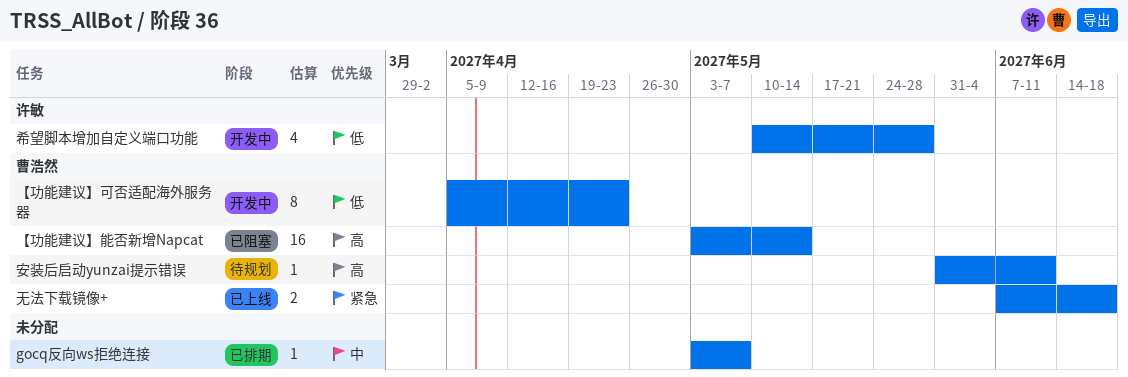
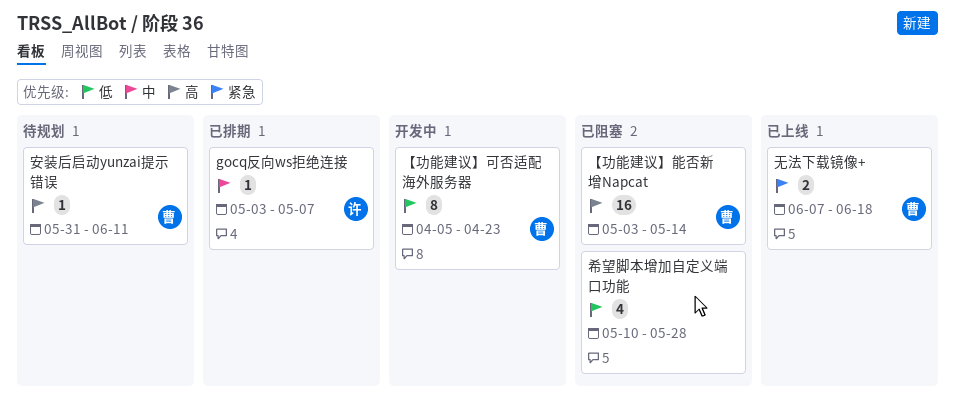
gocq反向ws拒绝连接, owner: none -> 许敏
希望脚本增加自定义端口功能, status: 开发中 -> 已阻塞
希望脚本增加自定义端口功能, owner: 许敏 -> none

